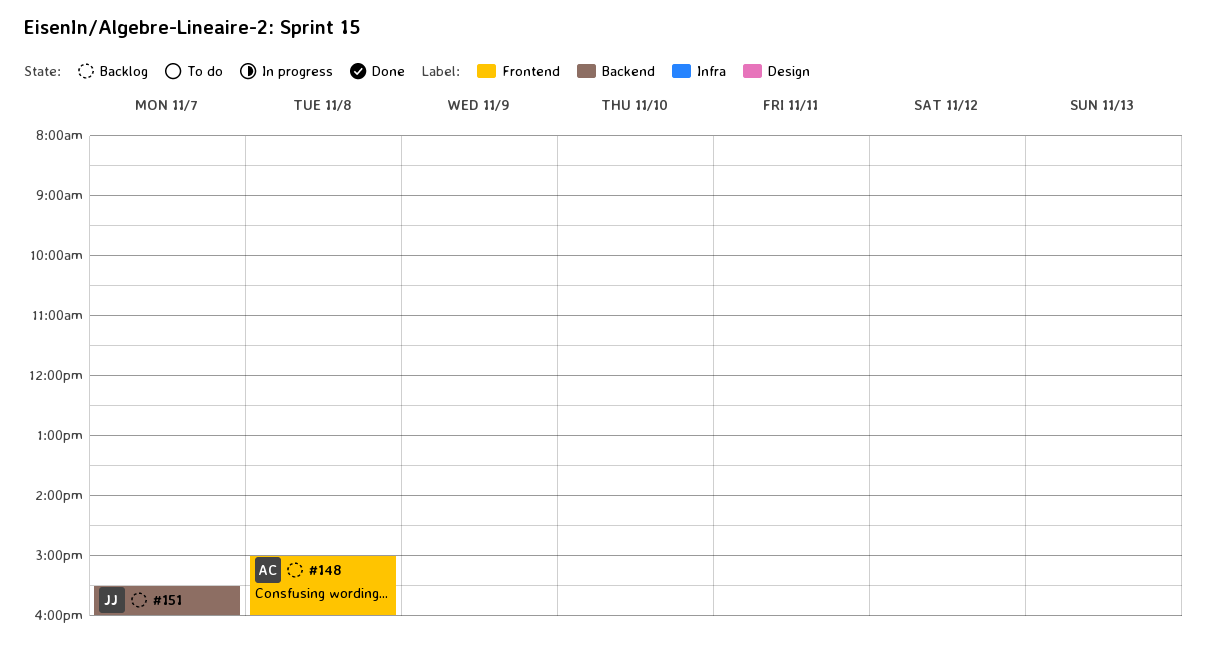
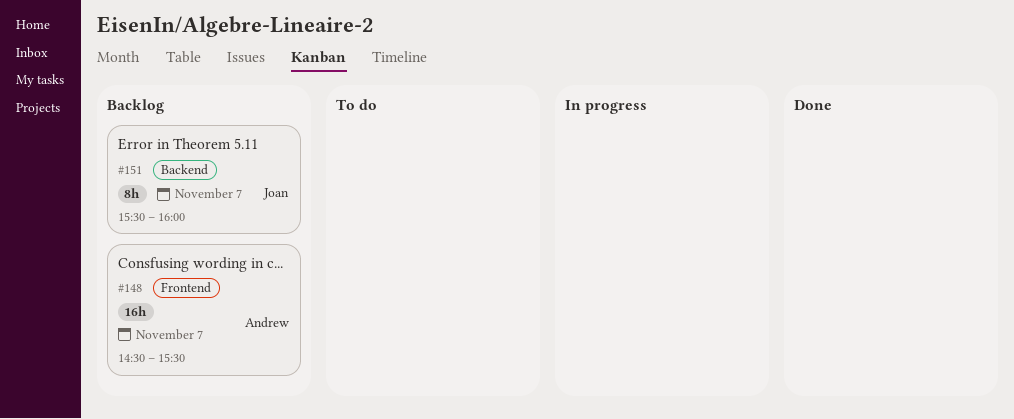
#148, day: Nov 8 -> Nov 7
#148, begins: 15:00 -> 14:30
#148, ends: 16:00 -> 15:30

